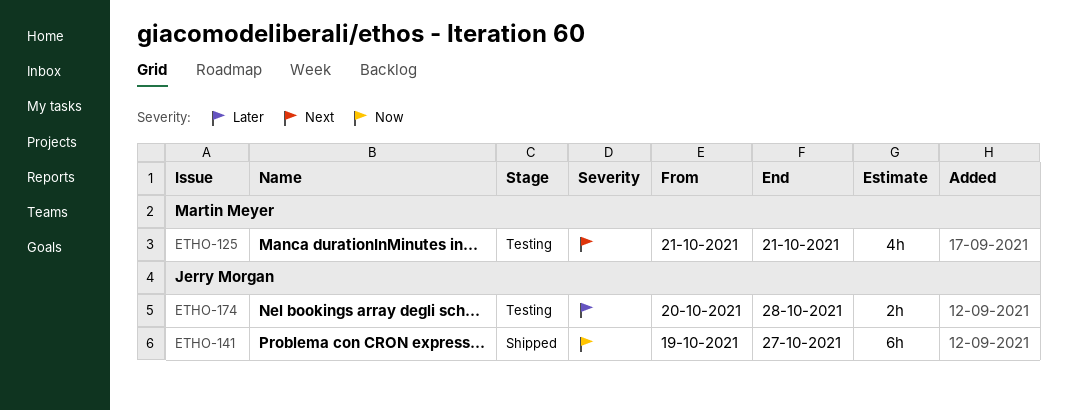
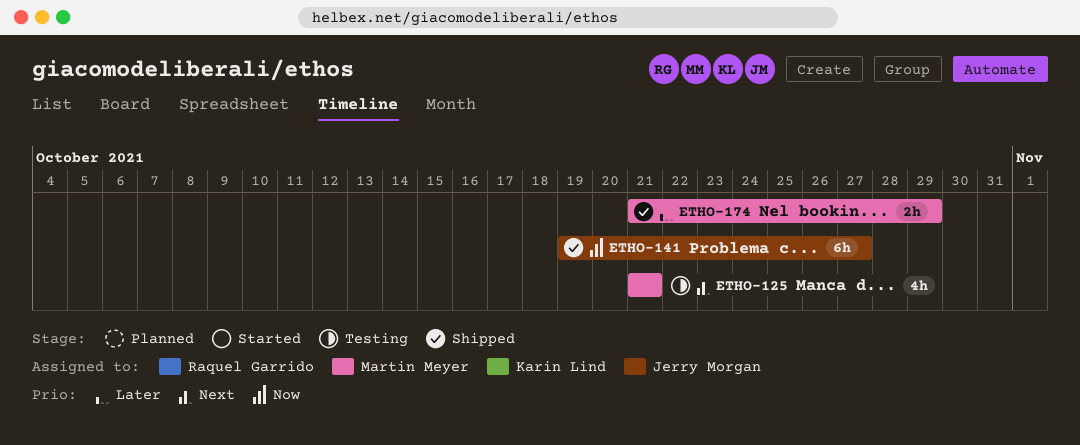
ETHO-174, status: Testing -> Shipped
ETHO-174, owner: Jerry Morgan -> Martin Meyer
ETHO-174, start: Oct 20 -> Oct 21
ETHO-174, due: Oct 28 -> Oct 29

